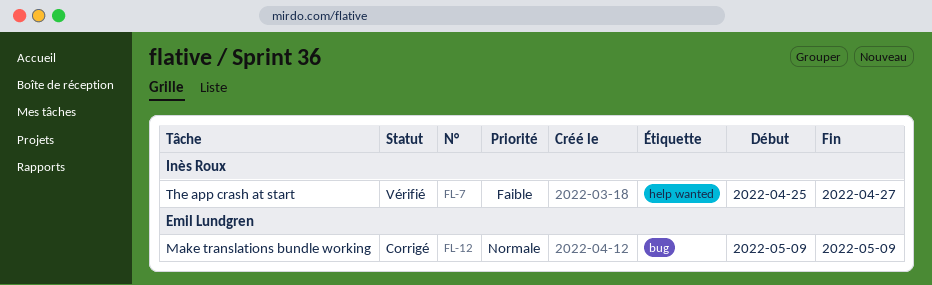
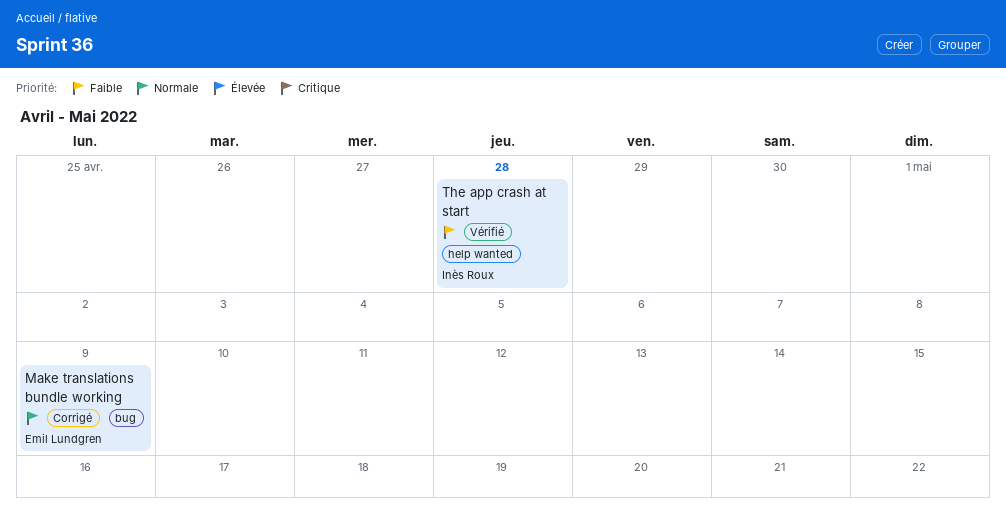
The app crash at start, due: Apr 27 -> Apr 28

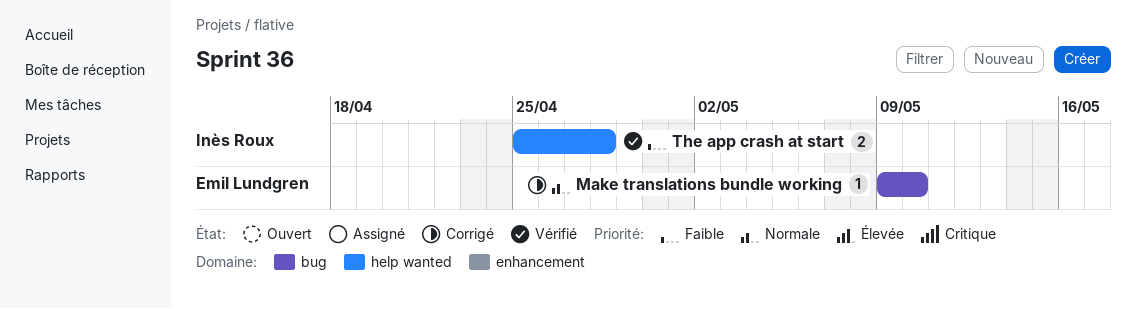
Make translations bundle working, due: May 9 -> May 10

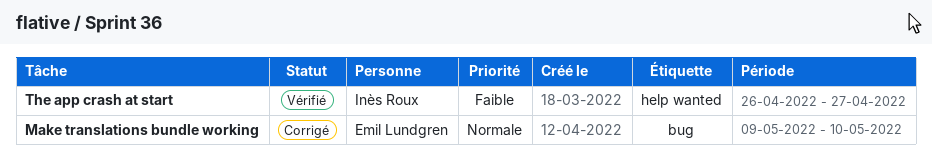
The app crash at start, start: Apr 25 -> Apr 26
The app crash at start, due: Apr 28 -> Apr 27

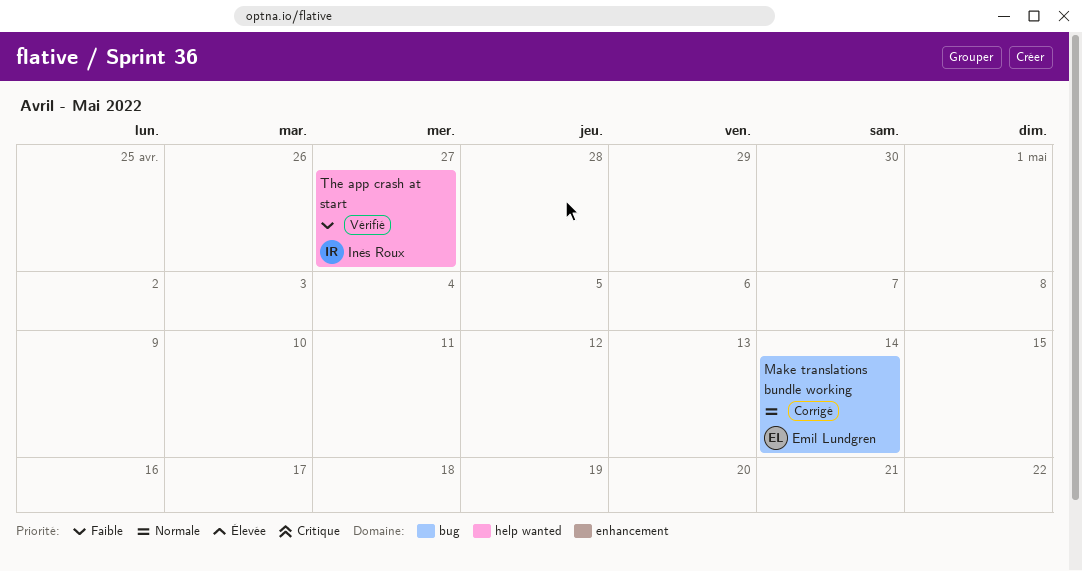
Make translations bundle working, due: May 10 -> May 14

